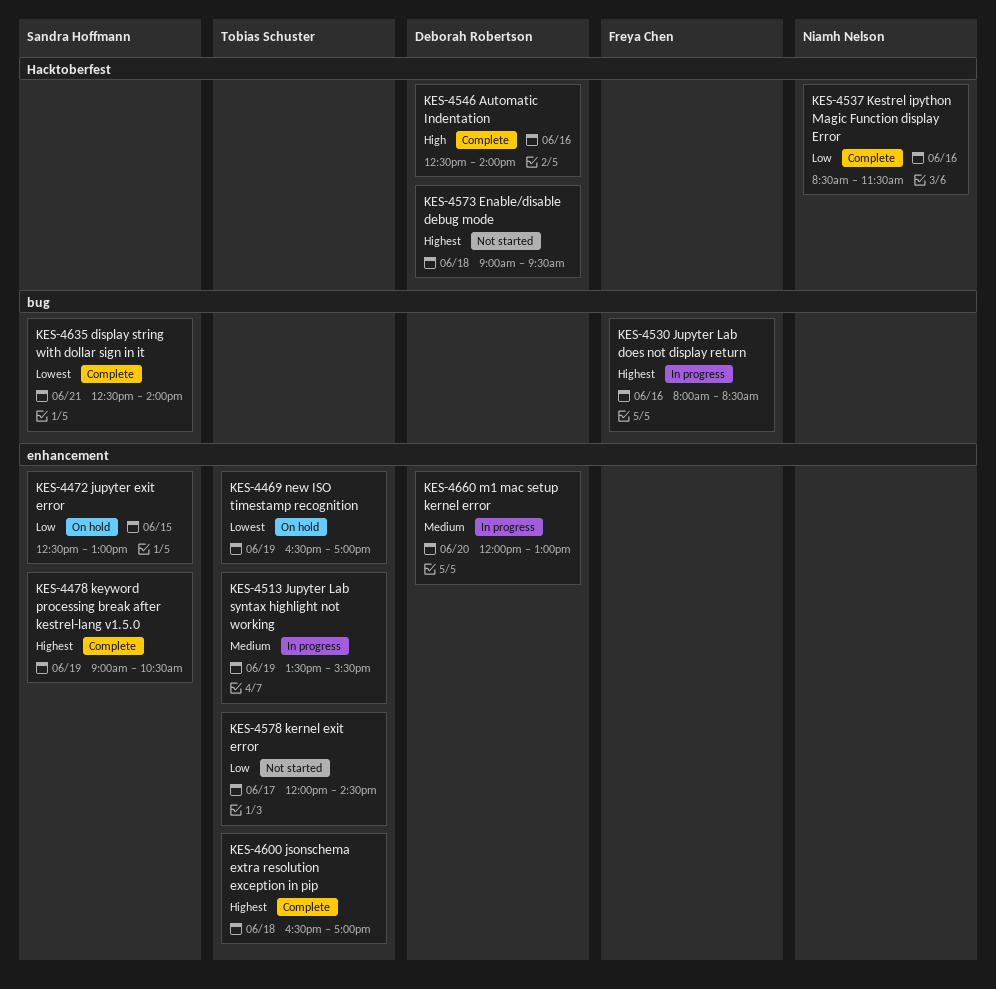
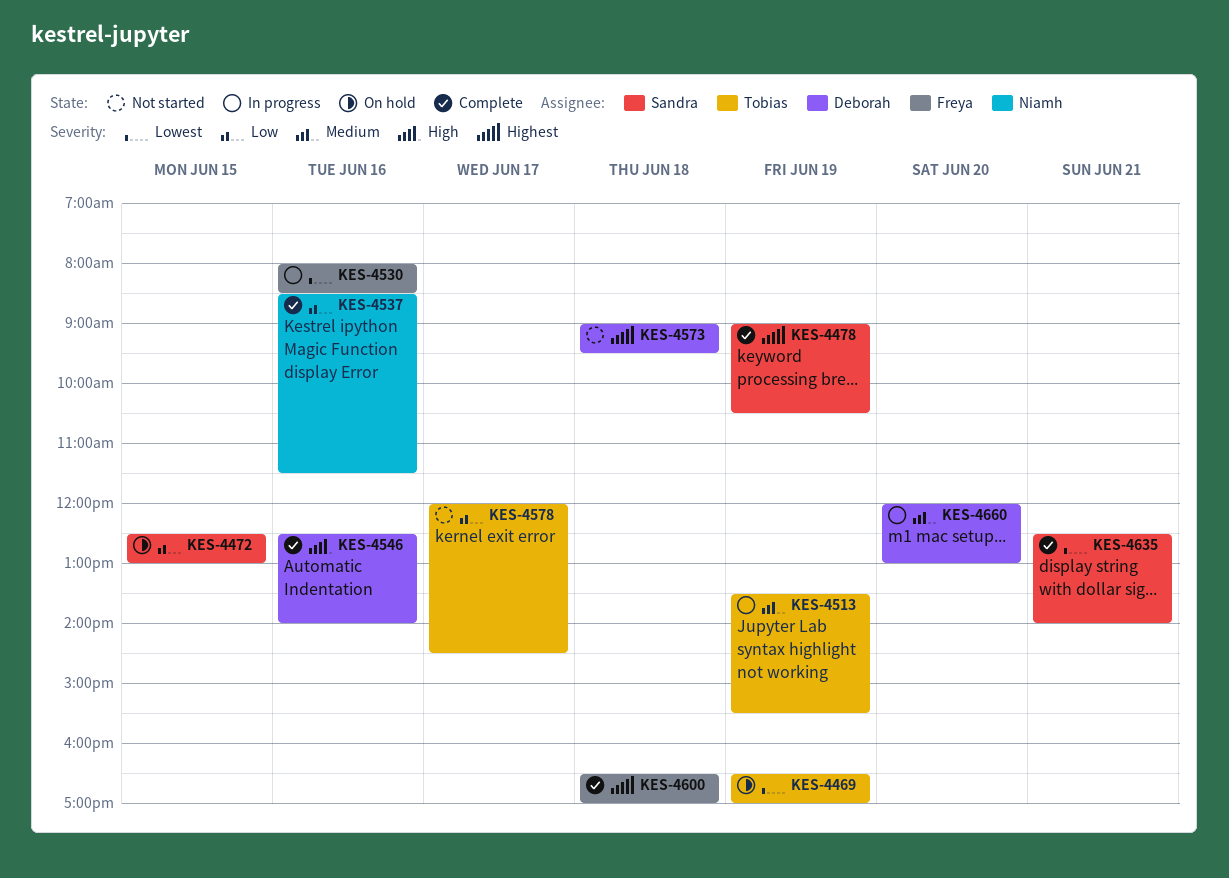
KES-4530, priority: Highest -> Lowest
KES-4600, owner: Tobias Schuster -> Freya Chen

